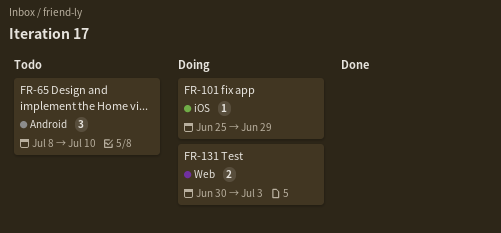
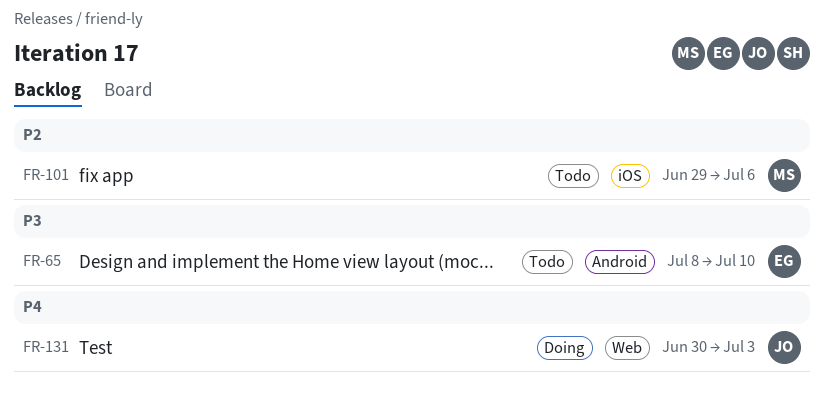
FR-101, status: Doing -> Todo
FR-101, start: Jun 25 -> Jun 29
FR-101, due: Jun 29 -> Jul 6

